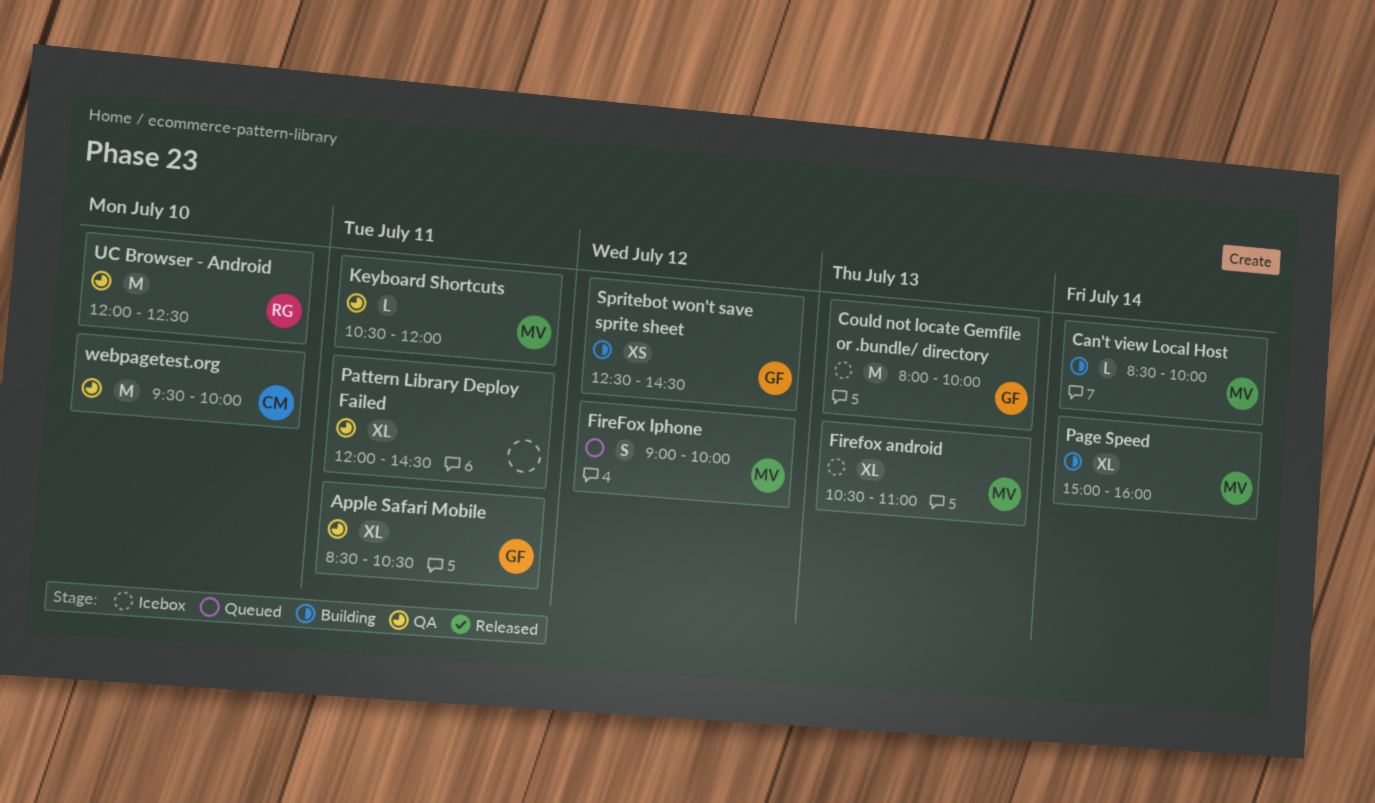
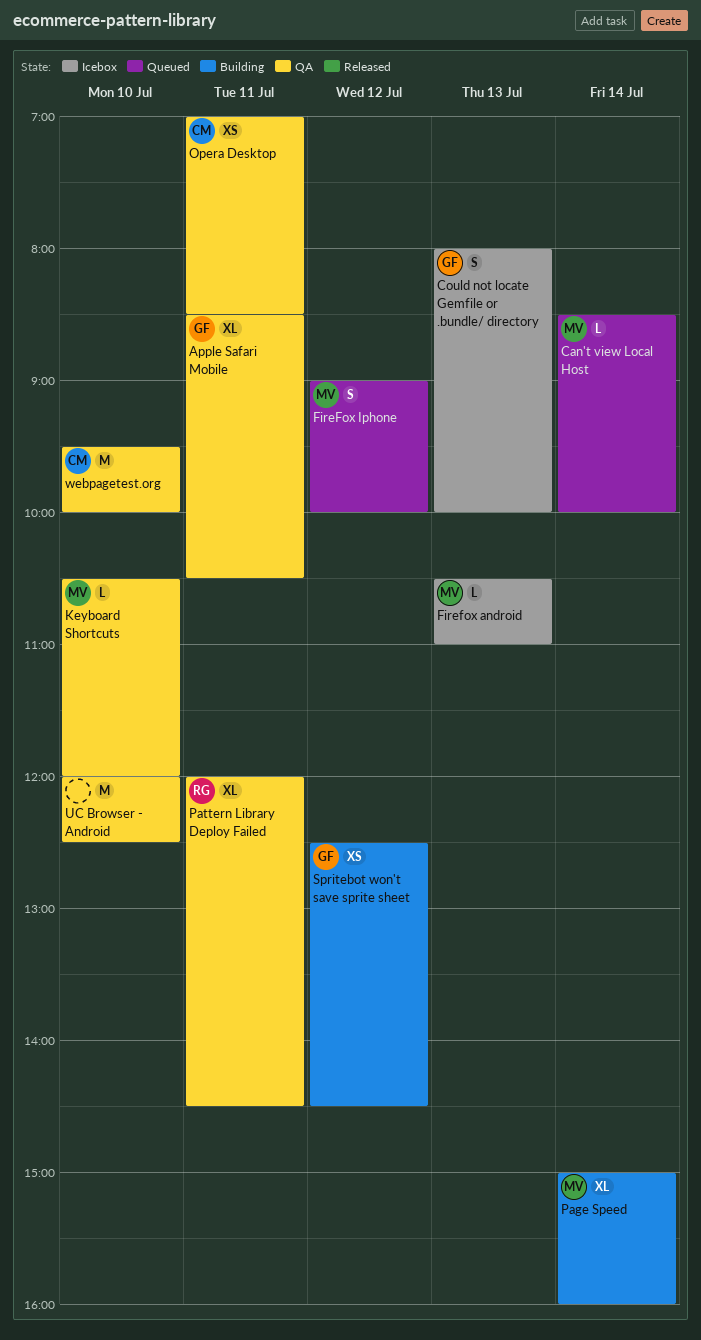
Can't view Local Host, status: Building -> Queued
Could not locate Gemfile or .bundle/ directory, estimate: M -> S
Firefox android, estimate: XL -> L
Keyboard Shortcuts, day: Jul 11 -> Jul 10
Opera Desktop: none -> present
Pattern Library Deploy Failed, owner: none -> RG
UC Browser - Android, owner: RG -> none

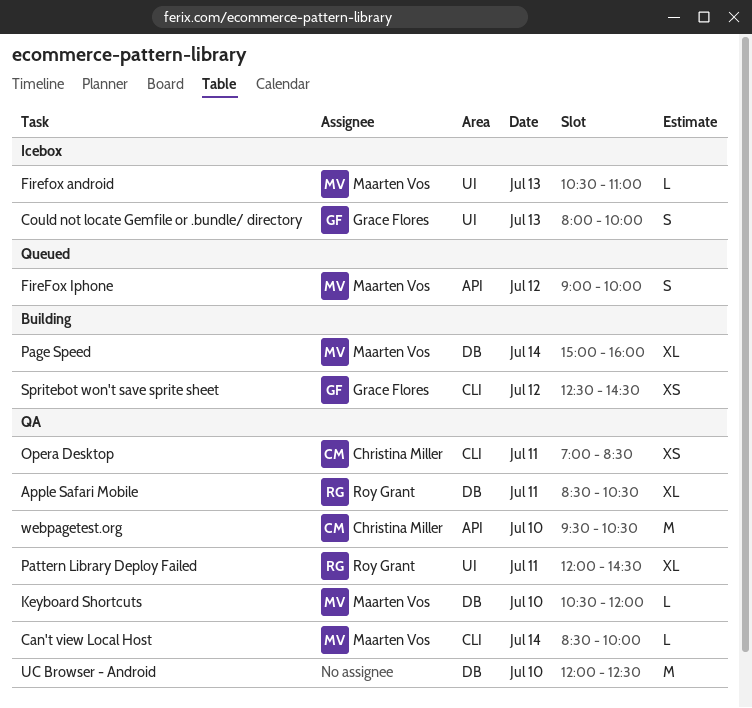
Apple Safari Mobile, owner: Grace Flores -> Roy Grant
Can't view Local Host, status: Queued -> QA
webpagetest.org, ends: 10:00 -> 10:30

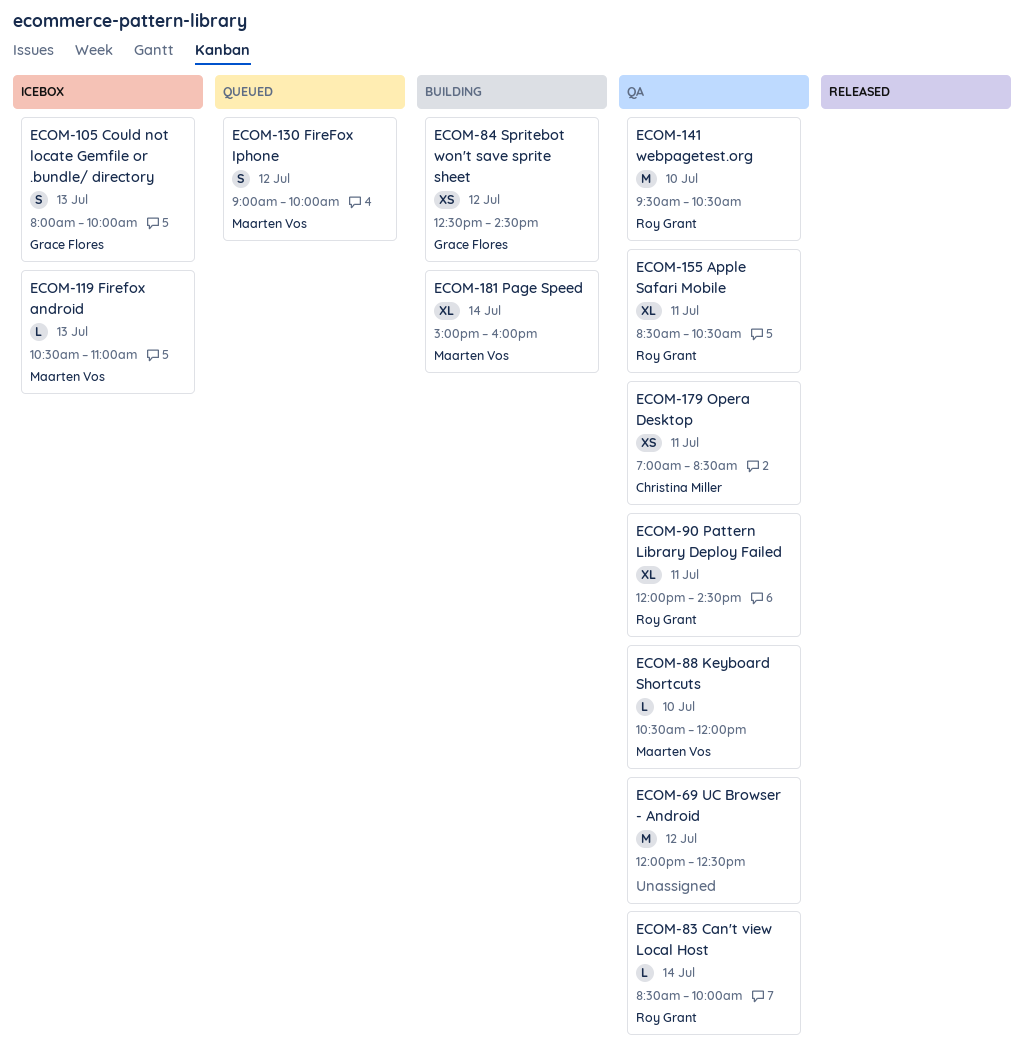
Can't view Local Host, owner: Maarten Vos -> Roy Grant
UC Browser - Android, day: Jul 10 -> Jul 12
webpagetest.org, owner: Christina Miller -> Roy Grant

